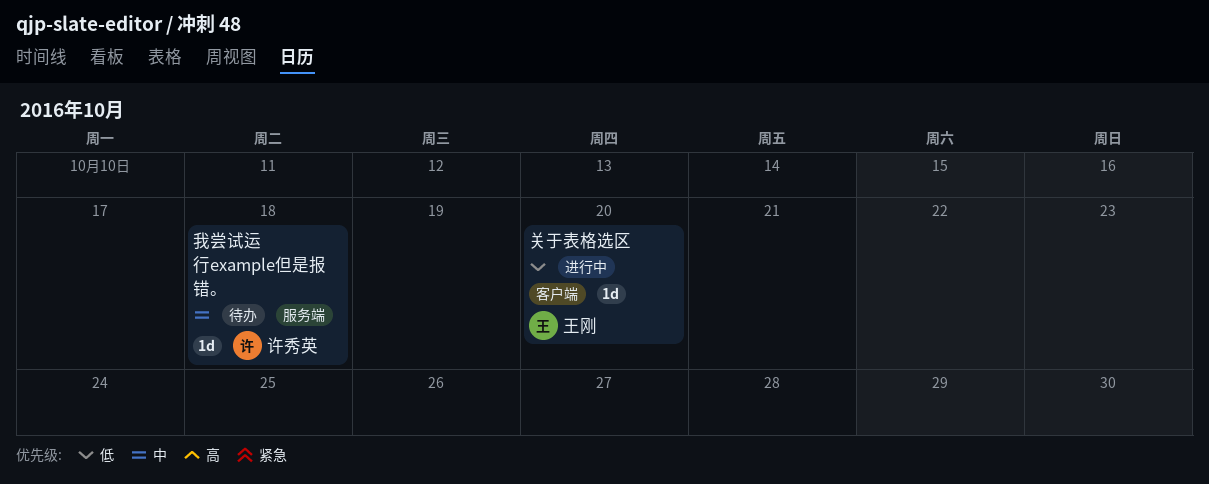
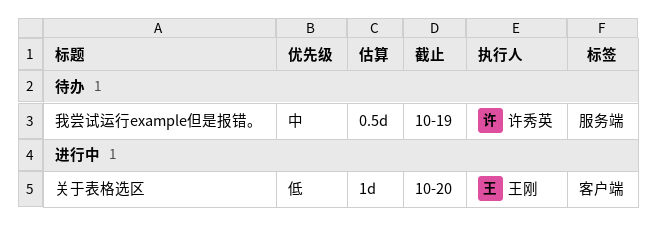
我尝试运行example但是报错。, estimate: 1d -> 0.5d
我尝试运行example但是报错。, due: Oct 18 -> Oct 19

